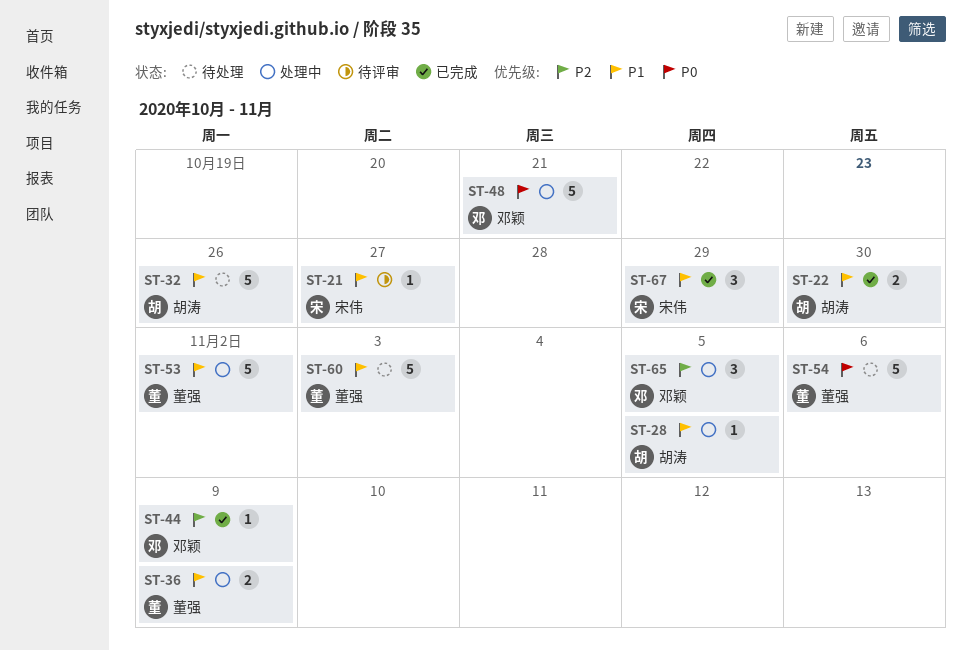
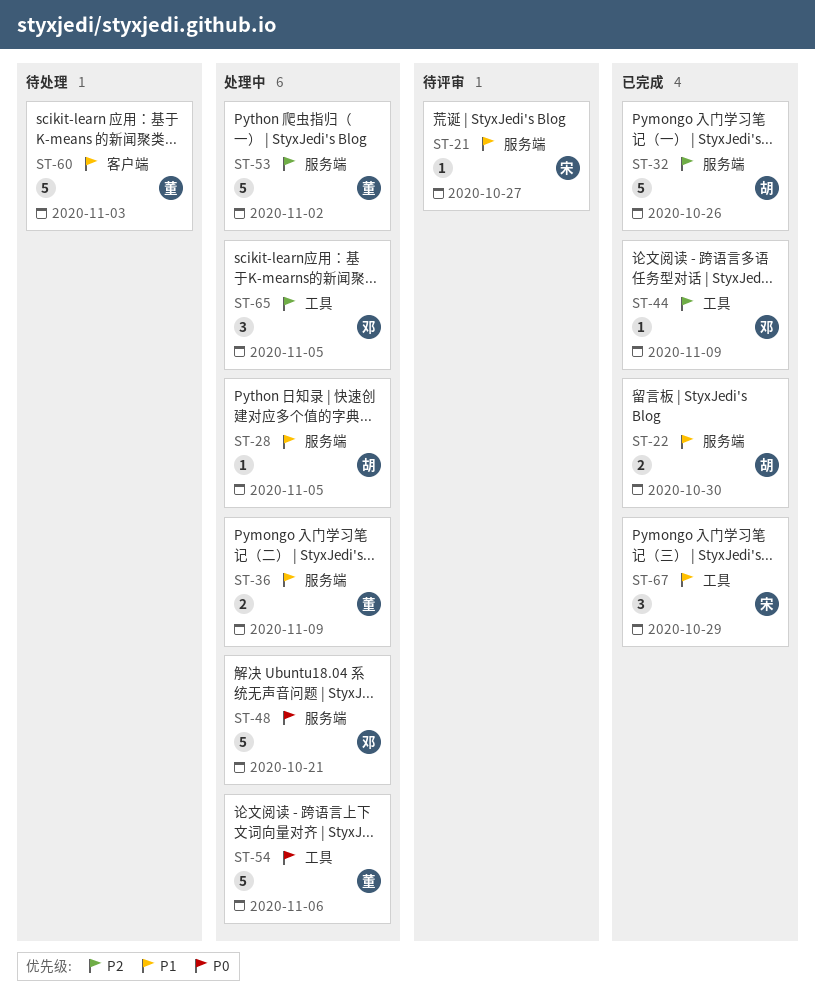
ST-32, status: 待处理 -> 已完成
ST-32, priority: P1 -> P2
ST-53, priority: P1 -> P2
ST-54, status: 待处理 -> 处理中

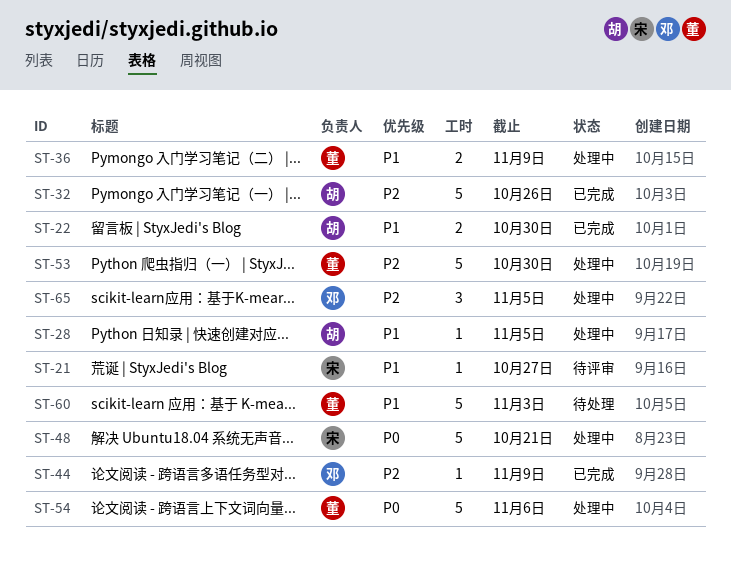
ST-48, owner: 邓 -> 宋
ST-53, due: Nov 2 -> Oct 30
ST-67: present -> none

